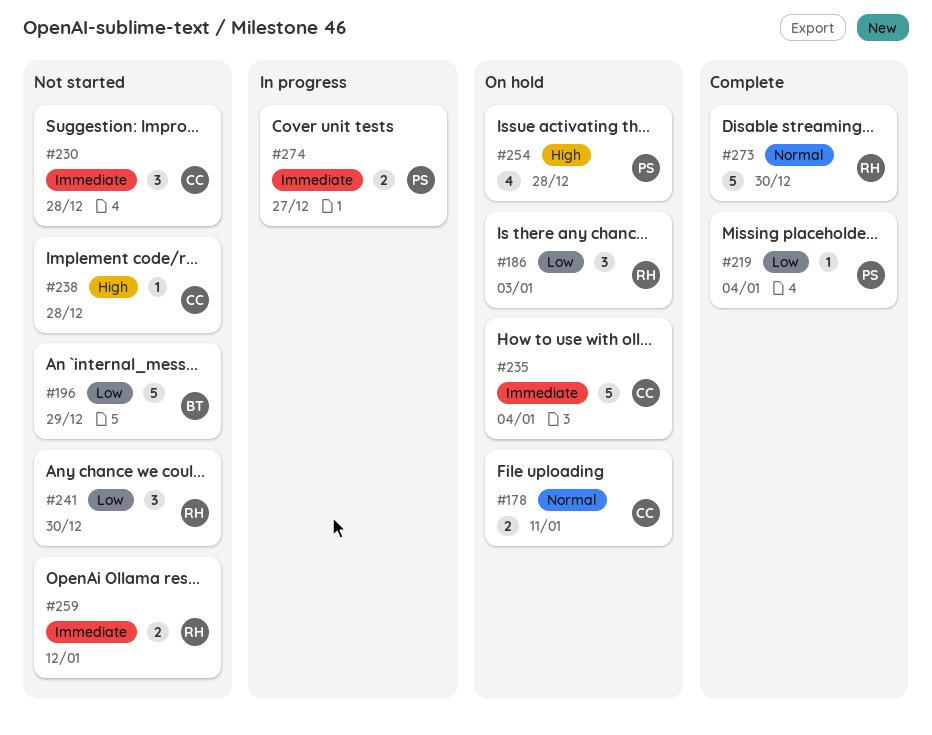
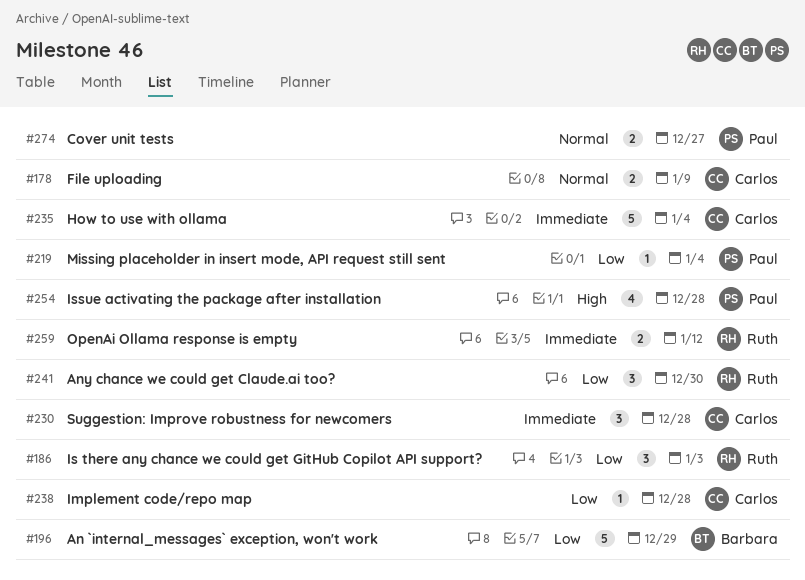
#178, due: Jan 11 -> Jan 9
#238, priority: High -> Low
#273: present -> none
#274, priority: Immediate -> Normal

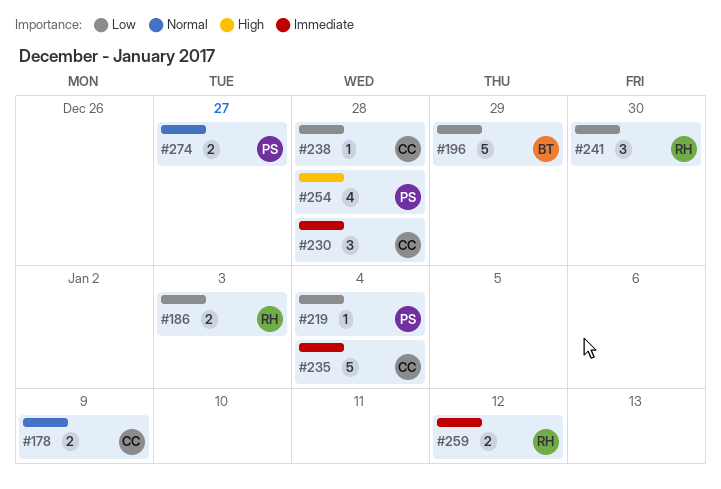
#186, estimate: 3 -> 2

